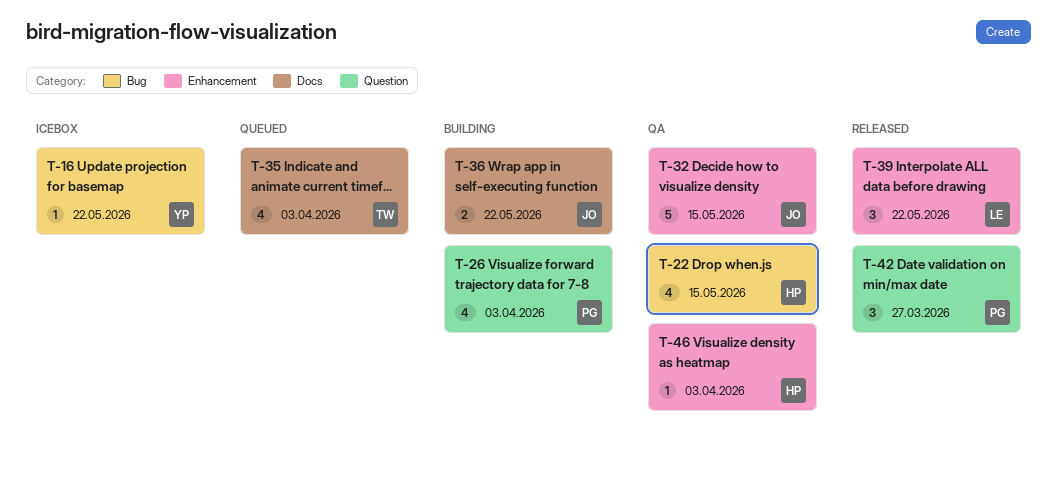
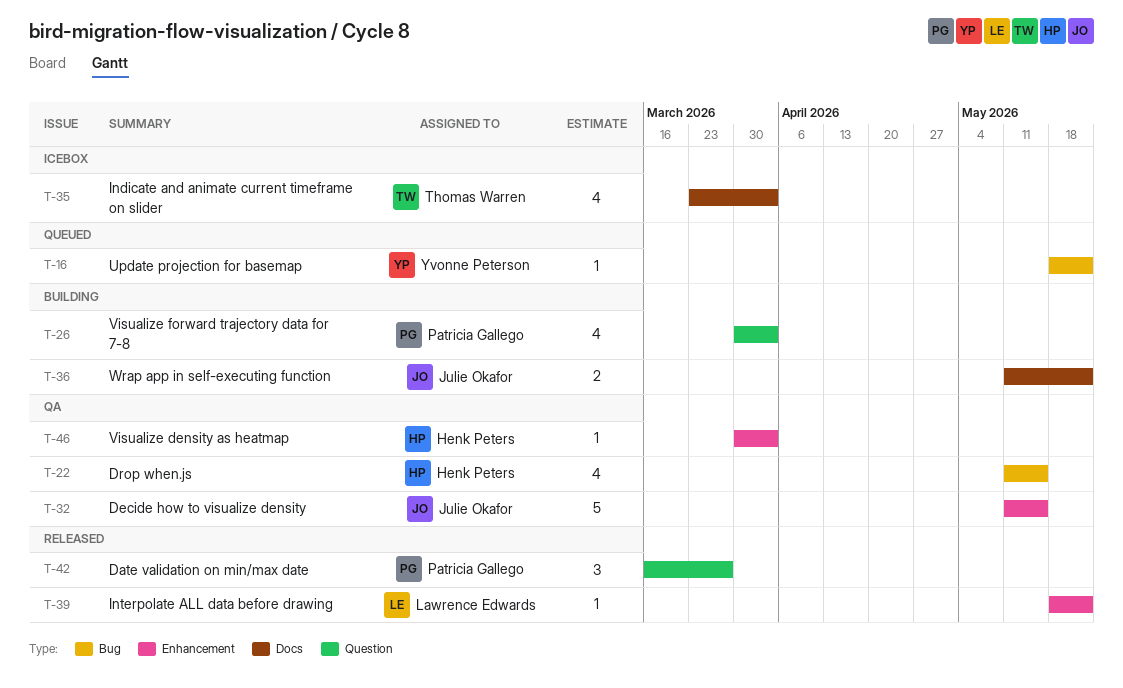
T-16, status: Icebox -> Queued
T-35, status: Queued -> Icebox
T-39, estimate: 3 -> 1

